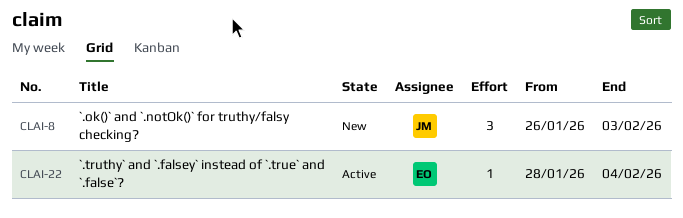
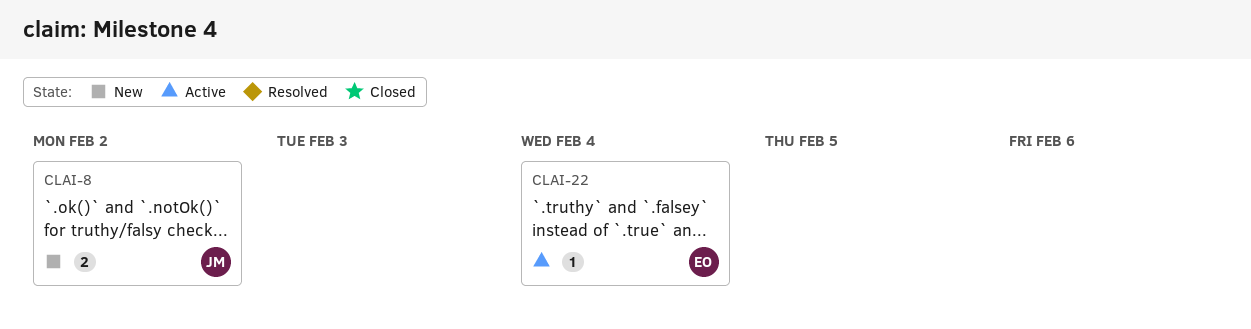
CLAI-8, estimate: 3 -> 2
CLAI-8, due: Feb 3 -> Feb 2

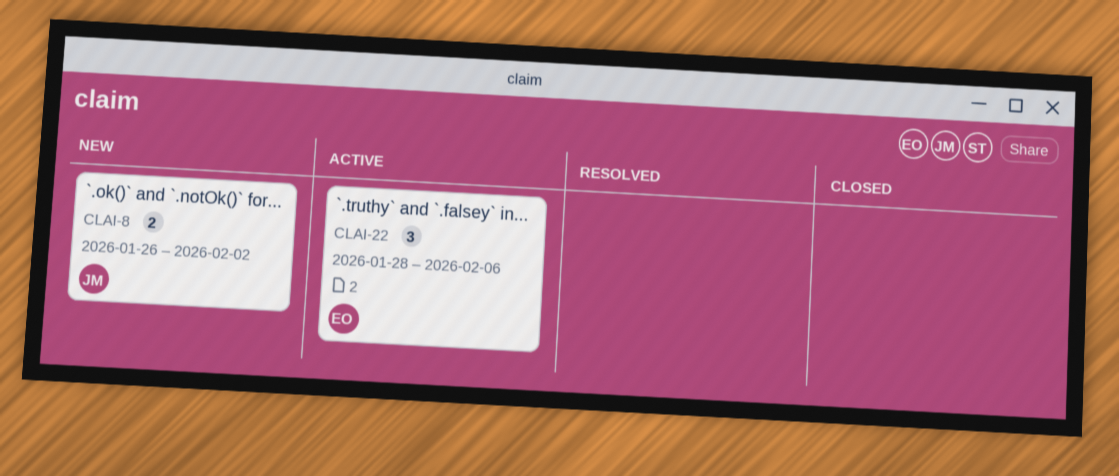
CLAI-22, estimate: 1 -> 3
CLAI-22, due: Feb 4 -> Feb 6

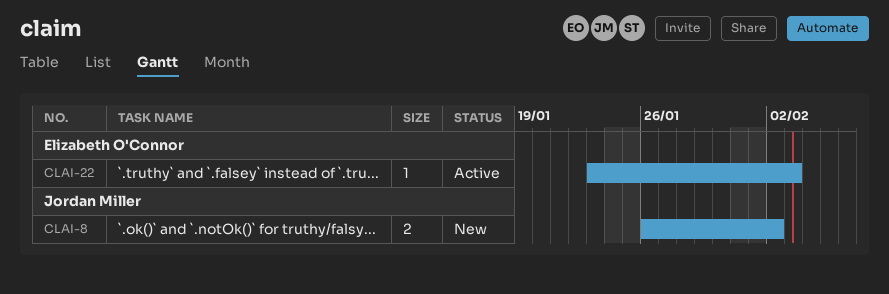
CLAI-22, estimate: 3 -> 1
CLAI-22, start: Jan 28 -> Jan 23
CLAI-22, due: Feb 6 -> Feb 3

